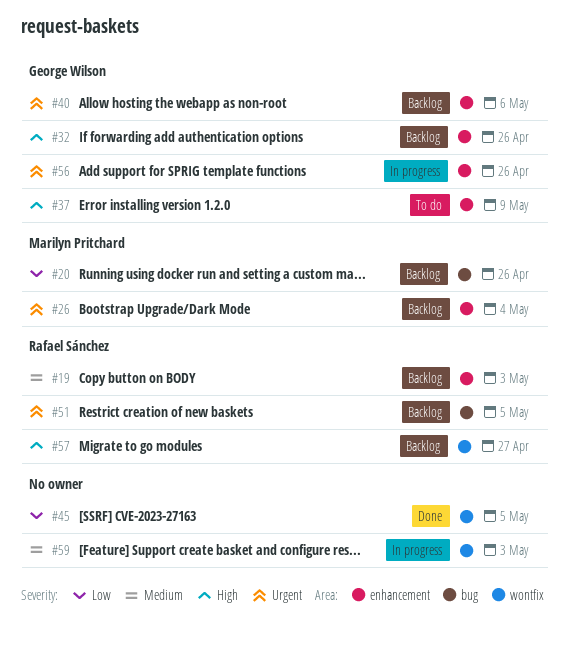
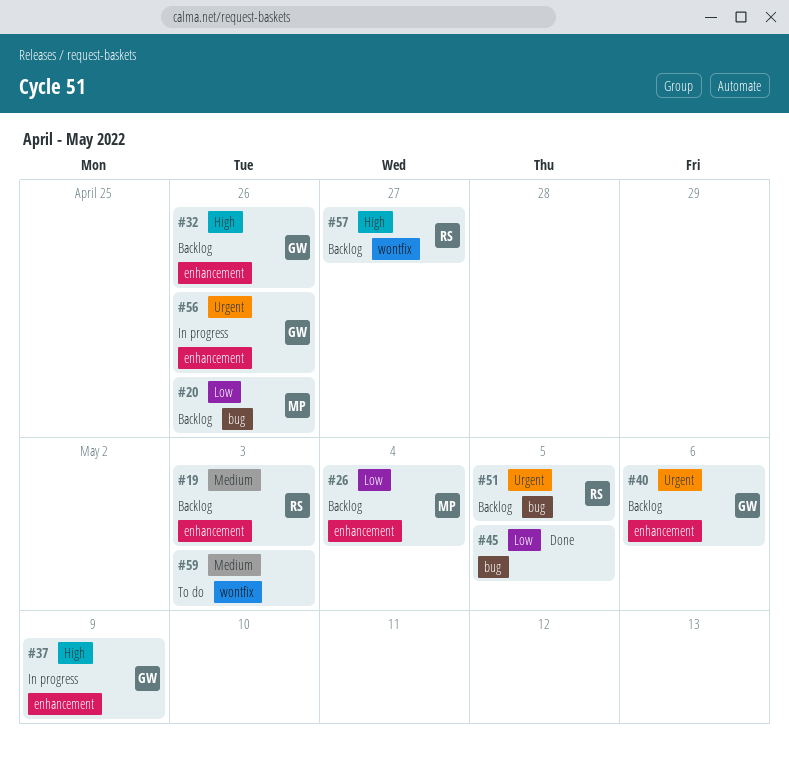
#26, priority: Urgent -> Low
#37, status: To do -> In progress
#45, label: wontfix -> bug
#59, status: In progress -> To do

